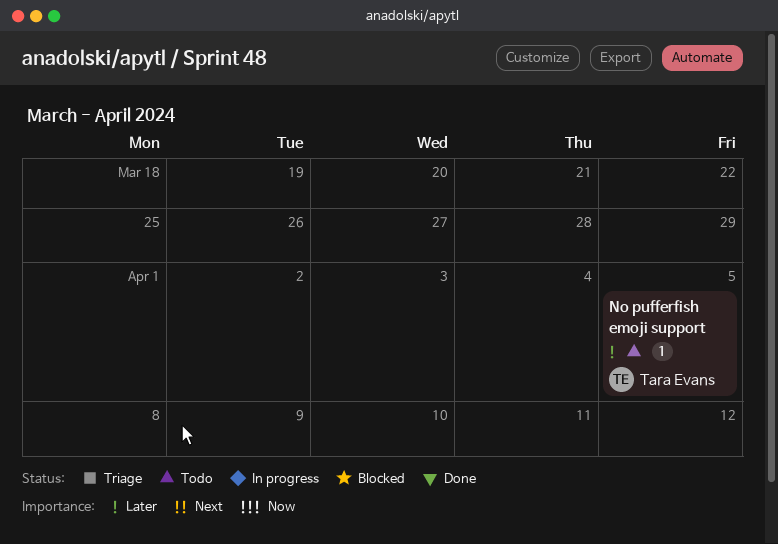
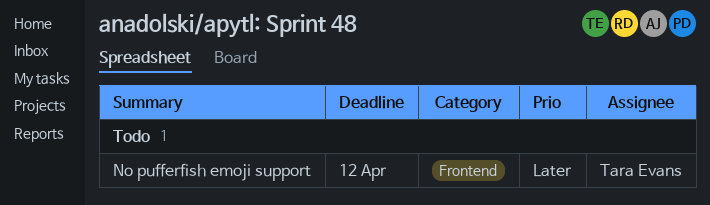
No pufferfish emoji support, due: Apr 5 -> Apr 12

